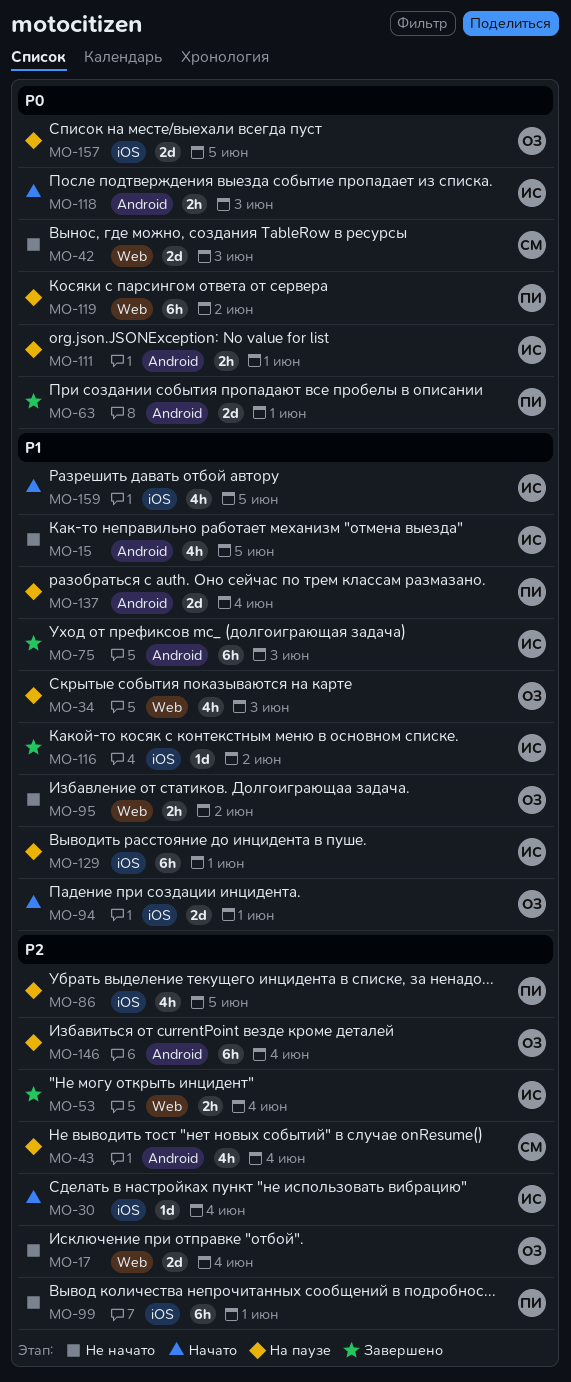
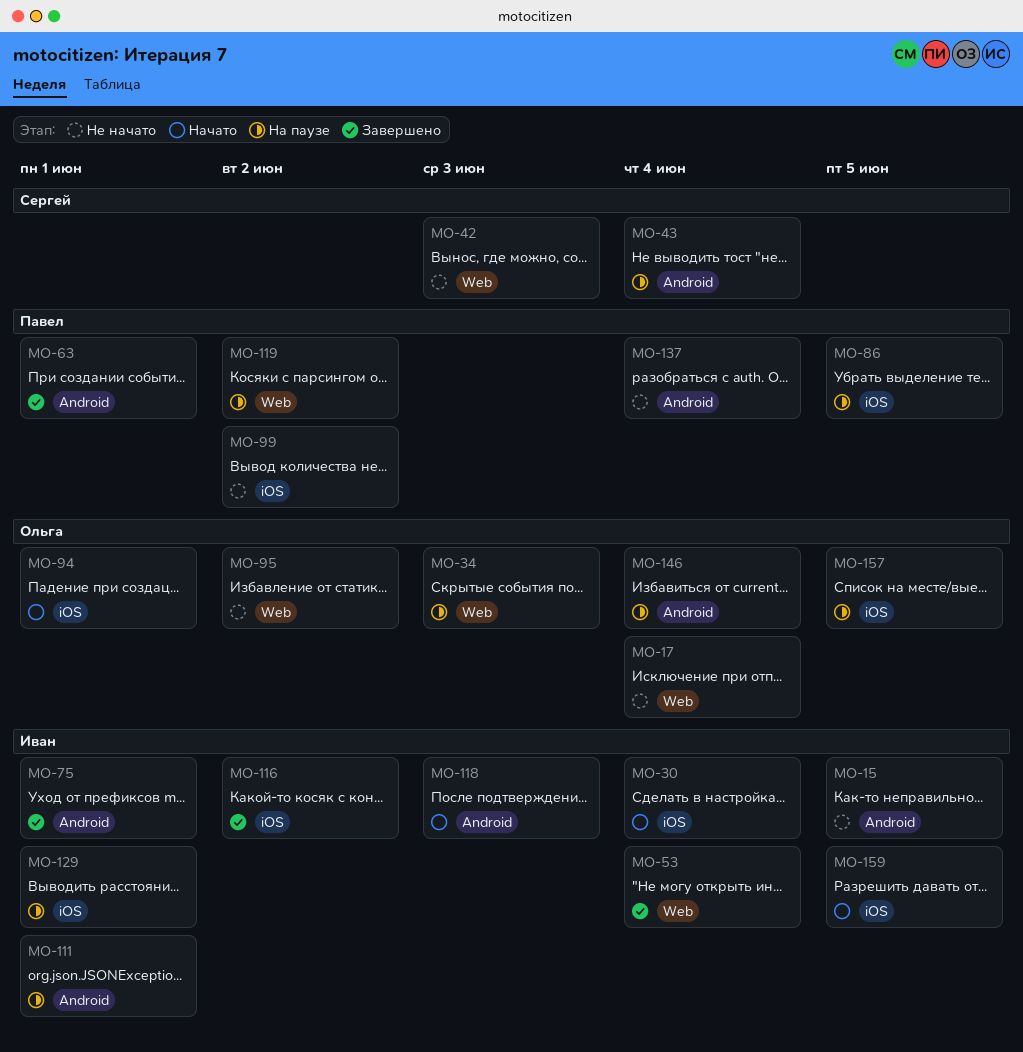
MO-75, due: Jun 3 -> Jun 1
MO-99, due: Jun 1 -> Jun 2
MO-137, status: На паузе -> Не начато

